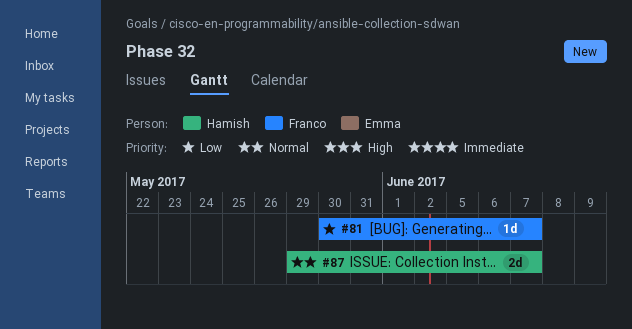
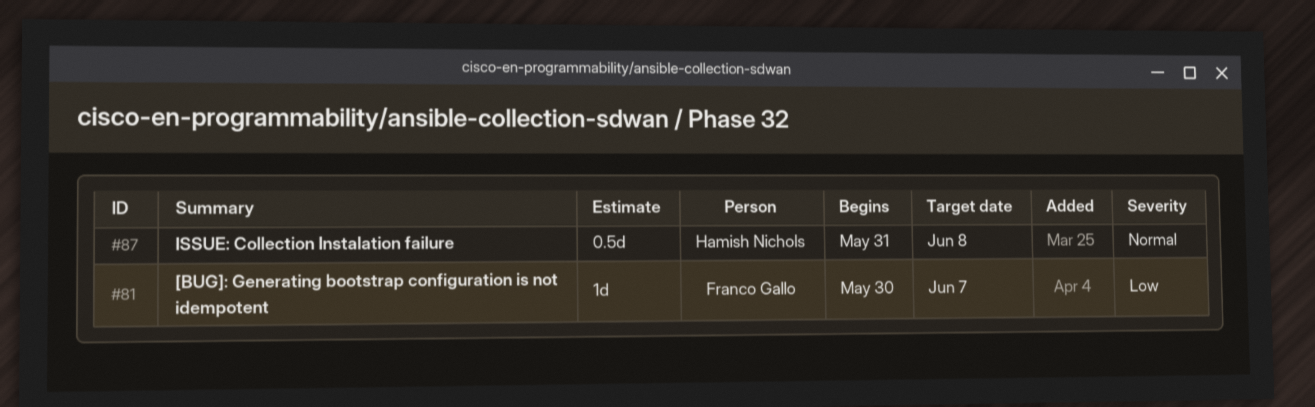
#87, estimate: 2d -> 0.5d
#87, start: May 29 -> May 31
#87, due: Jun 7 -> Jun 8

